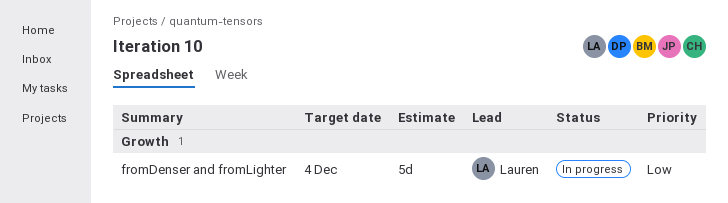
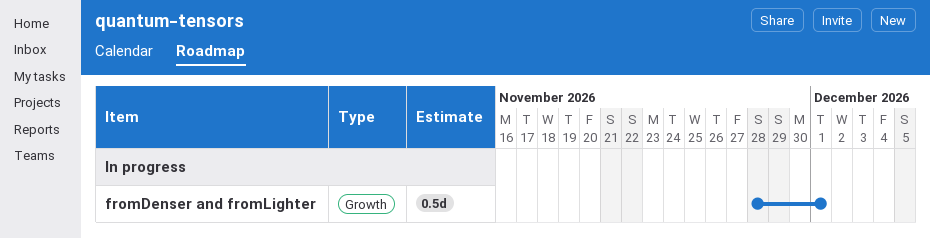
fromDenser and fromLighter, estimate: 5d -> 0.5d
fromDenser and fromLighter, due: Dec 4 -> Dec 1

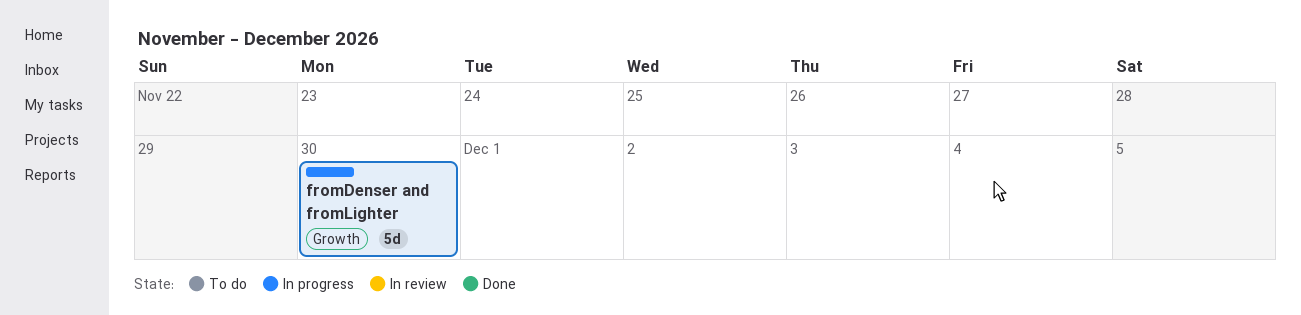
fromDenser and fromLighter, estimate: 0.5d -> 5d
fromDenser and fromLighter, due: Dec 1 -> Nov 30

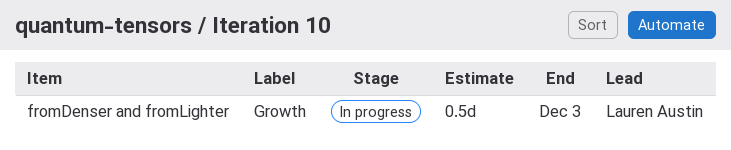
fromDenser and fromLighter, estimate: 5d -> 0.5d
fromDenser and fromLighter, due: Nov 30 -> Dec 3

